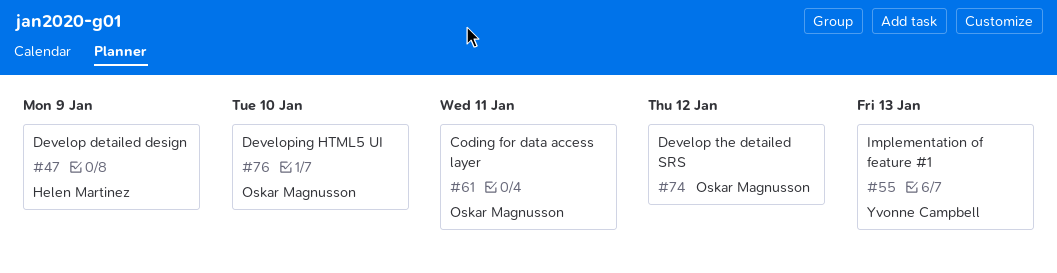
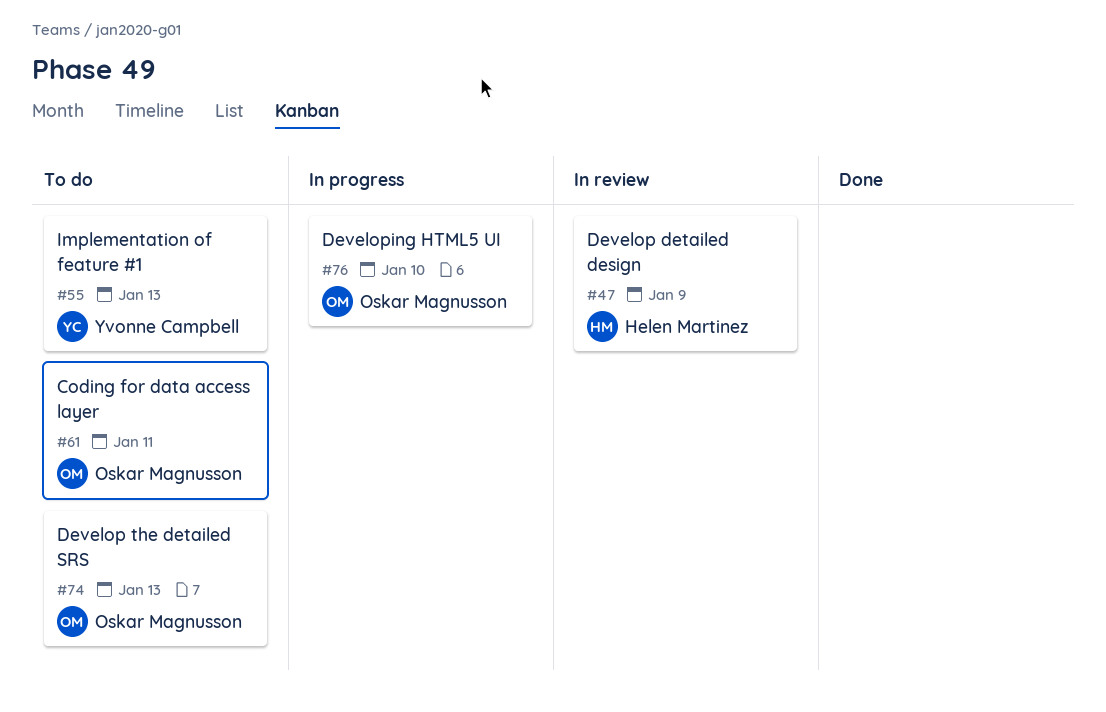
#74, due: Jan 12 -> Jan 13

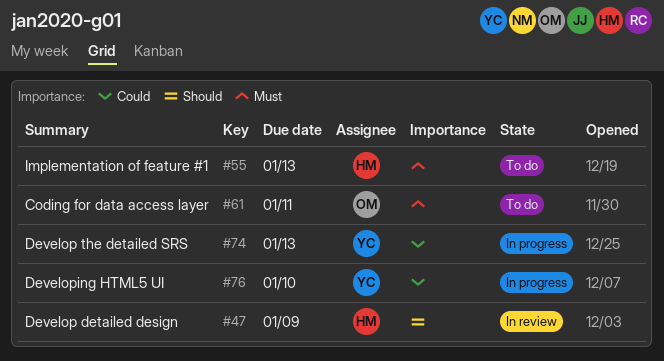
#55, owner: Yvonne Campbell -> Helen Martinez
#74, status: To do -> In progress
#74, owner: Oskar Magnusson -> Yvonne Campbell
#76, owner: Oskar Magnusson -> Yvonne Campbell

